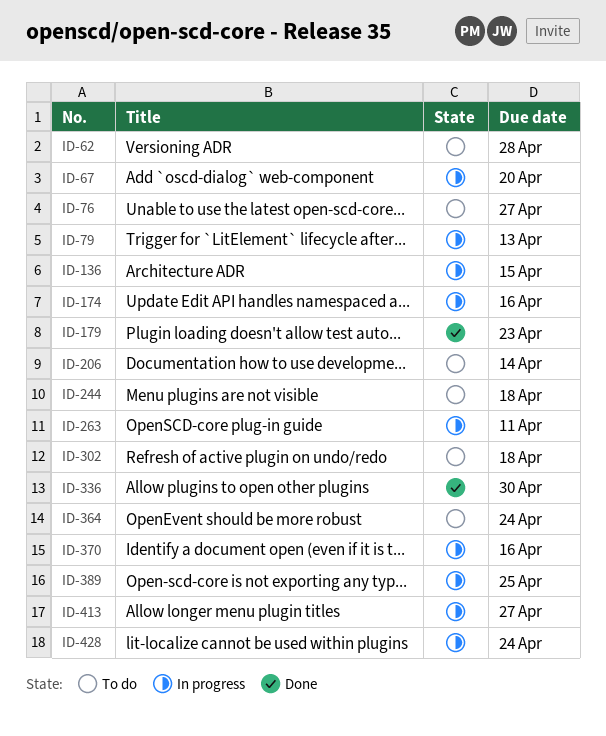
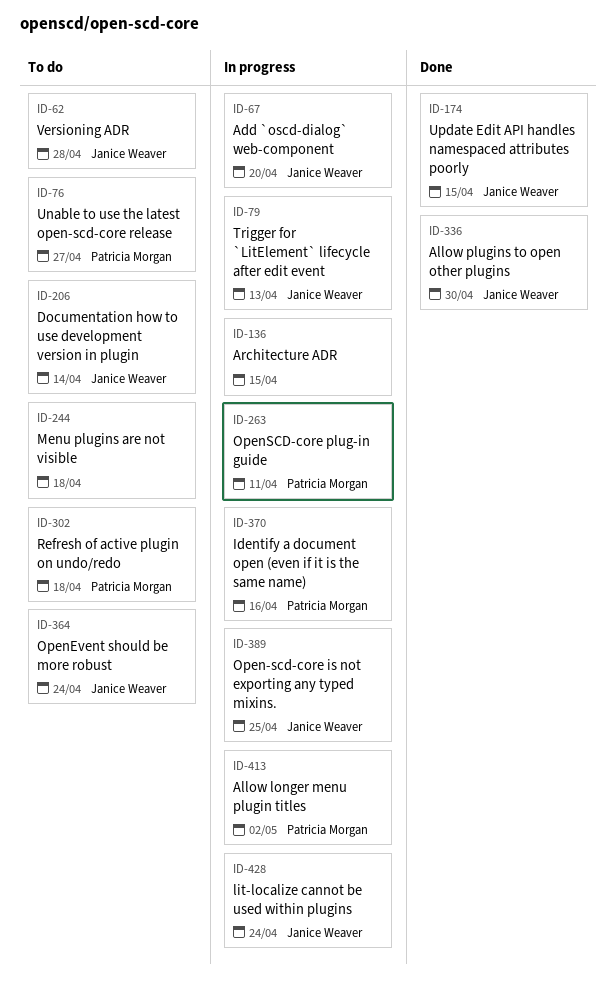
ID-174, status: In progress -> Done
ID-174, due: Apr 16 -> Apr 15
ID-179: present -> none
ID-413, due: Apr 27 -> May 2

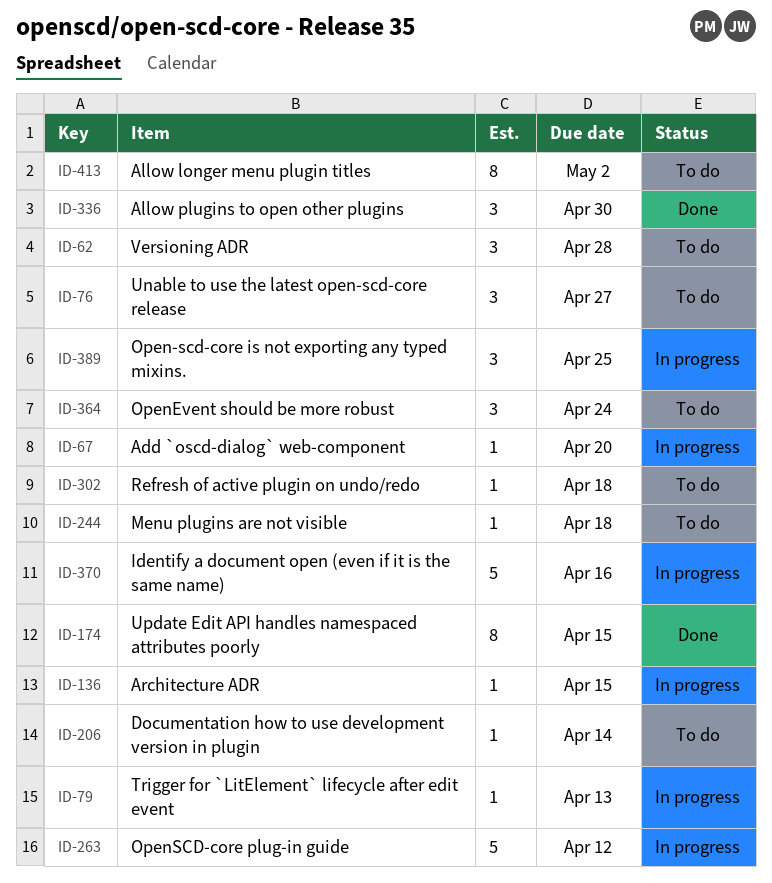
ID-263, due: Apr 11 -> Apr 12
ID-413, status: In progress -> To do
ID-428: present -> none

